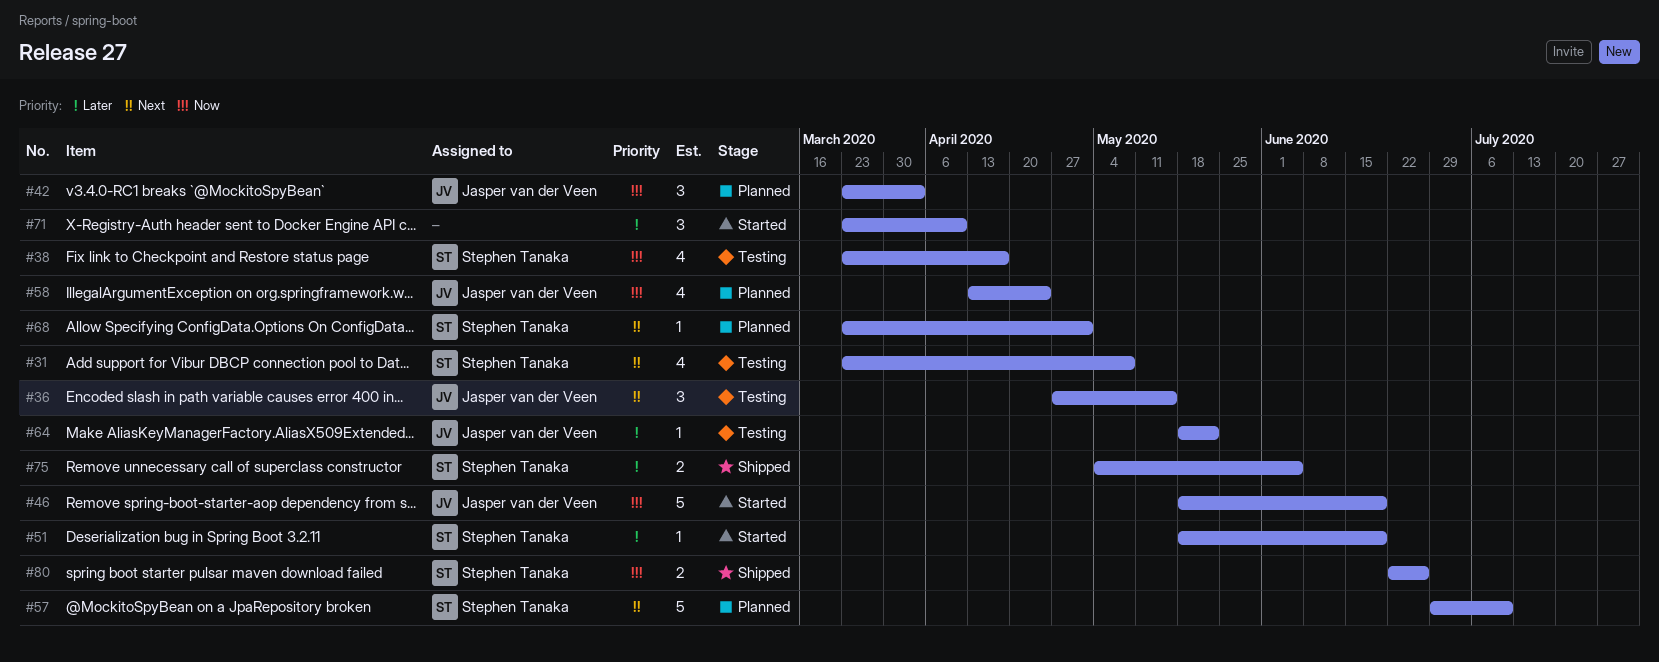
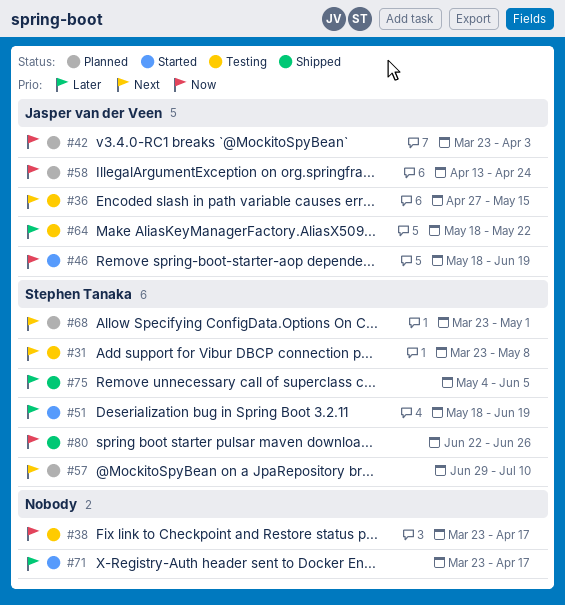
#38, owner: Stephen Tanaka -> none
#71, due: Apr 10 -> Apr 17

